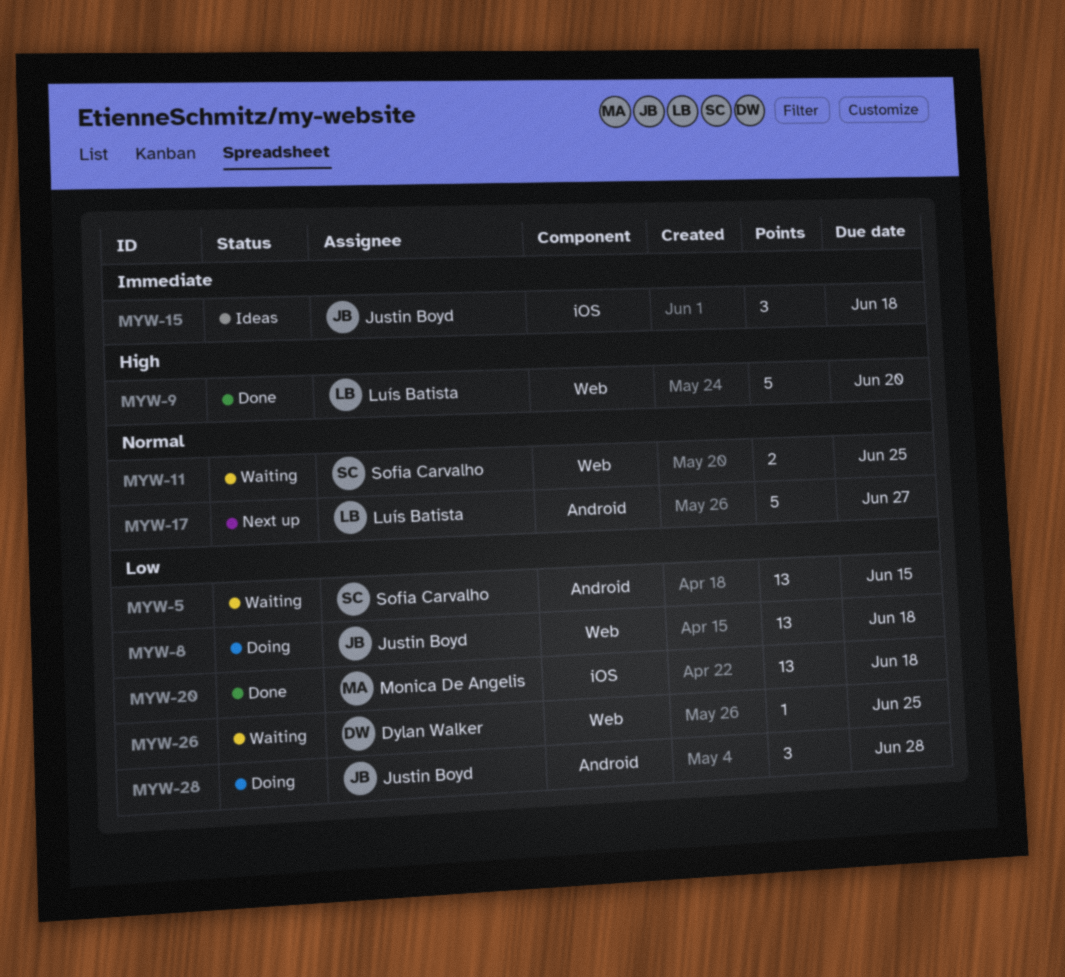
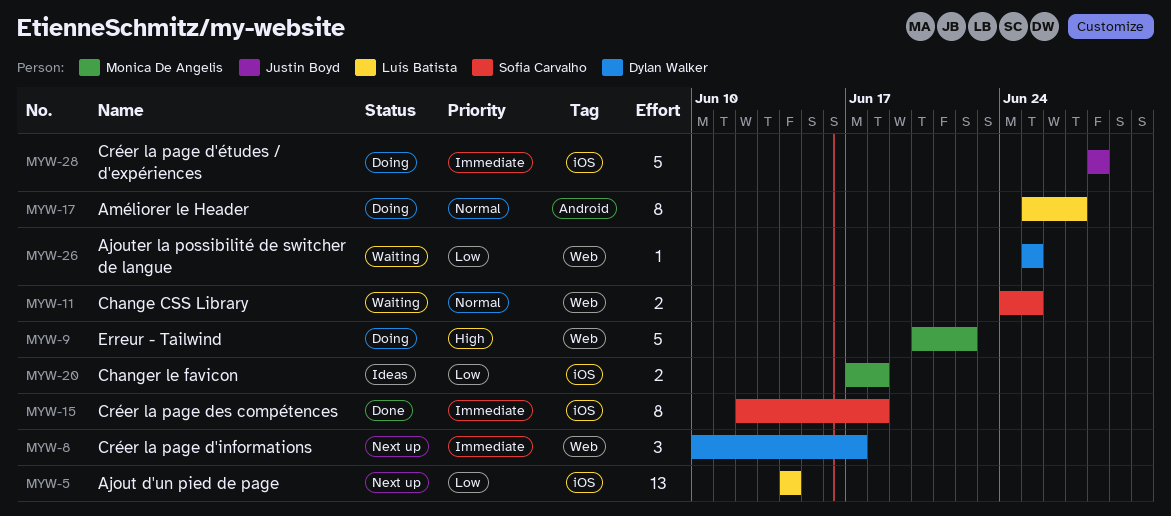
MYW-5, status: Waiting -> Next up
MYW-5, owner: Sofia Carvalho -> Luís Batista
MYW-5, label: Android -> iOS
MYW-5, due: Jun 15 -> Jun 14
MYW-8, status: Doing -> Next up
MYW-8, owner: Justin Boyd -> Dylan Walker
MYW-8, priority: Low -> Immediate
MYW-8, estimate: 13 -> 3
MYW-8, due: Jun 18 -> Jun 17
MYW-9, status: Done -> Doing
MYW-9, owner: Luís Batista -> Monica De Angelis
MYW-9, due: Jun 20 -> Jun 22
MYW-15, status: Ideas -> Done
MYW-15, owner: Justin Boyd -> Sofia Carvalho
MYW-15, estimate: 3 -> 8
MYW-17, status: Next up -> Doing
MYW-17, estimate: 5 -> 8
MYW-20, status: Done -> Ideas
MYW-20, estimate: 13 -> 2
MYW-28, priority: Low -> Immediate
MYW-28, label: Android -> iOS
MYW-28, estimate: 3 -> 5

